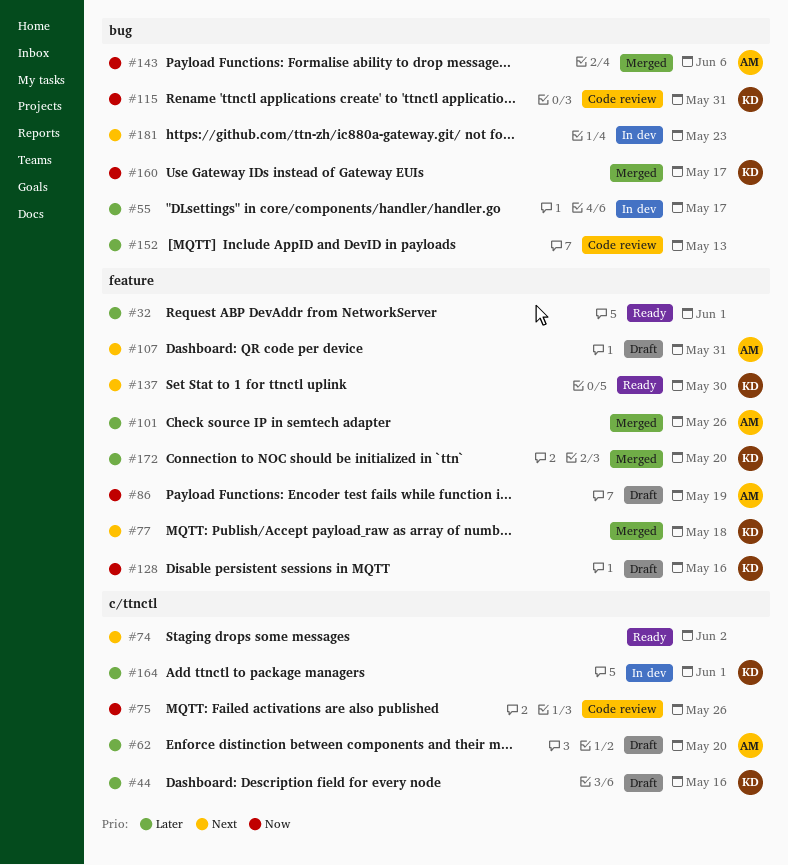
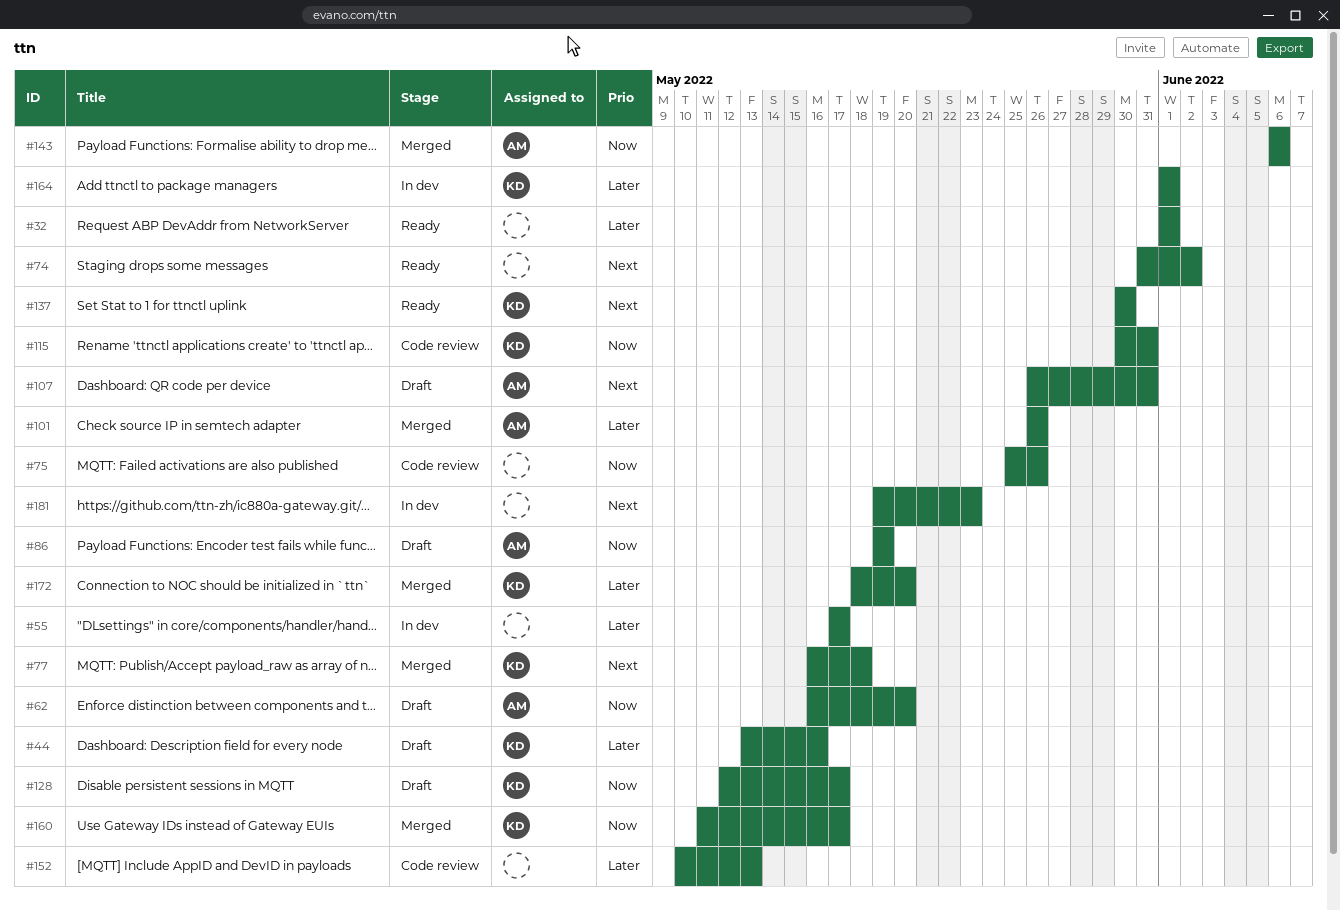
#62, priority: Later -> Now
#128, due: May 16 -> May 17

